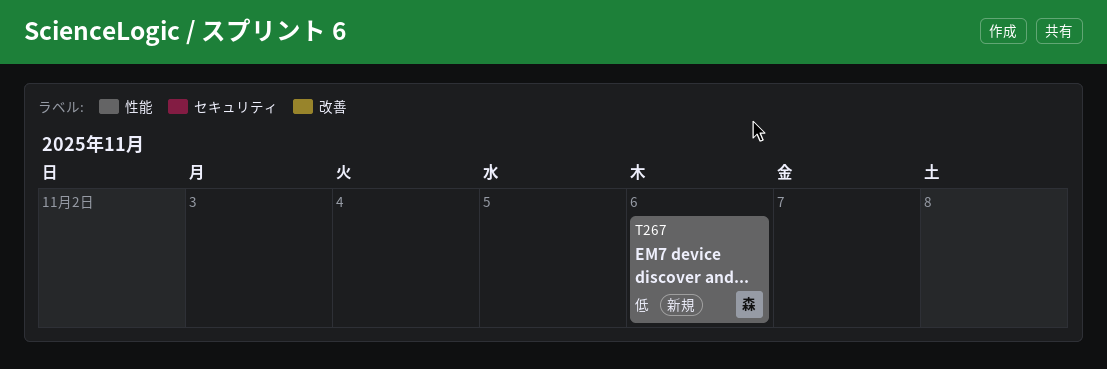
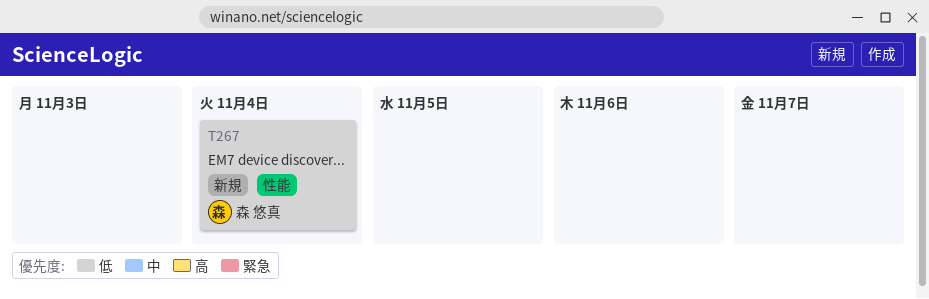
T267, due: Nov 6 -> Nov 4

